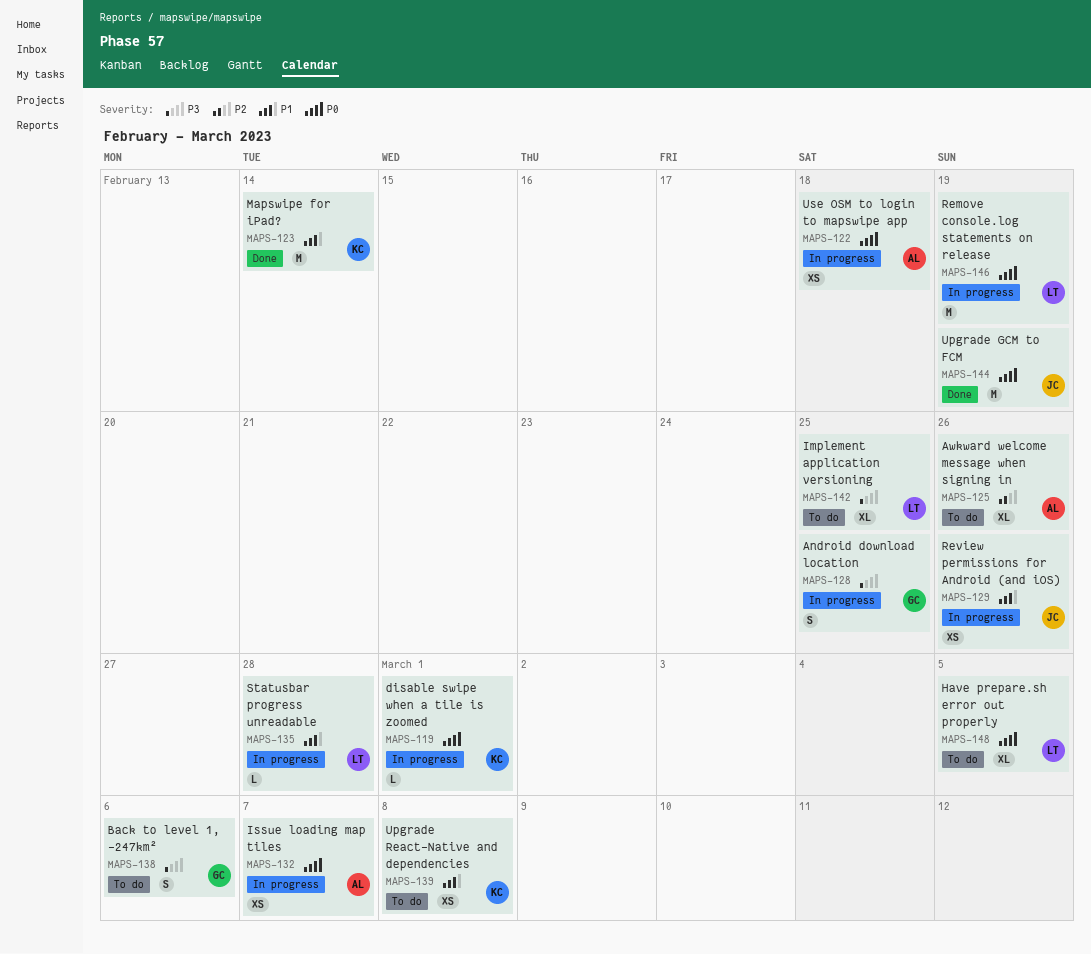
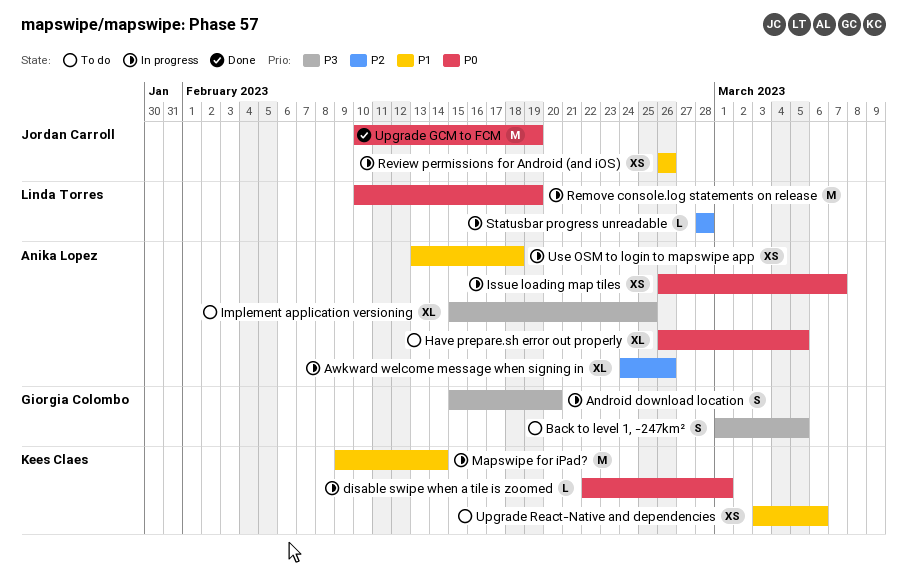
Android download location, due: Feb 25 -> Feb 20
Awkward welcome message when signing in, status: To do -> In progress
Back to level 1, -247km², due: Mar 6 -> Mar 5
Have prepare.sh error out properly, owner: Linda Torres -> Anika Lopez
Implement application versioning, owner: Linda Torres -> Anika Lopez
Mapswipe for iPad?, status: Done -> In progress
Statusbar progress unreadable, priority: P1 -> P2
Upgrade React-Native and dependencies, due: Mar 8 -> Mar 6
Use OSM to login to mapswipe app, priority: P0 -> P1

